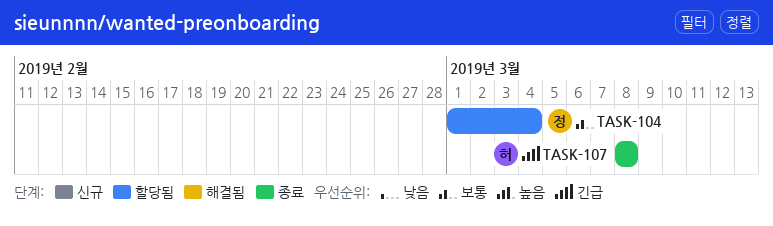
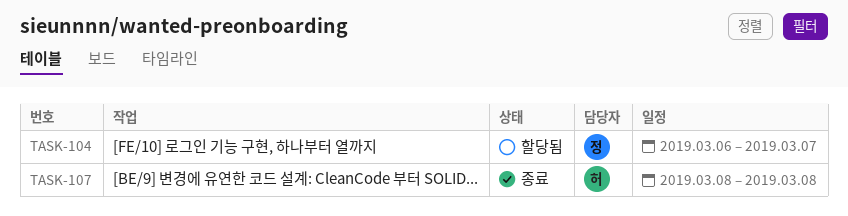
TASK-104, start: Mar 1 -> Mar 6
TASK-104, due: Mar 4 -> Mar 7

